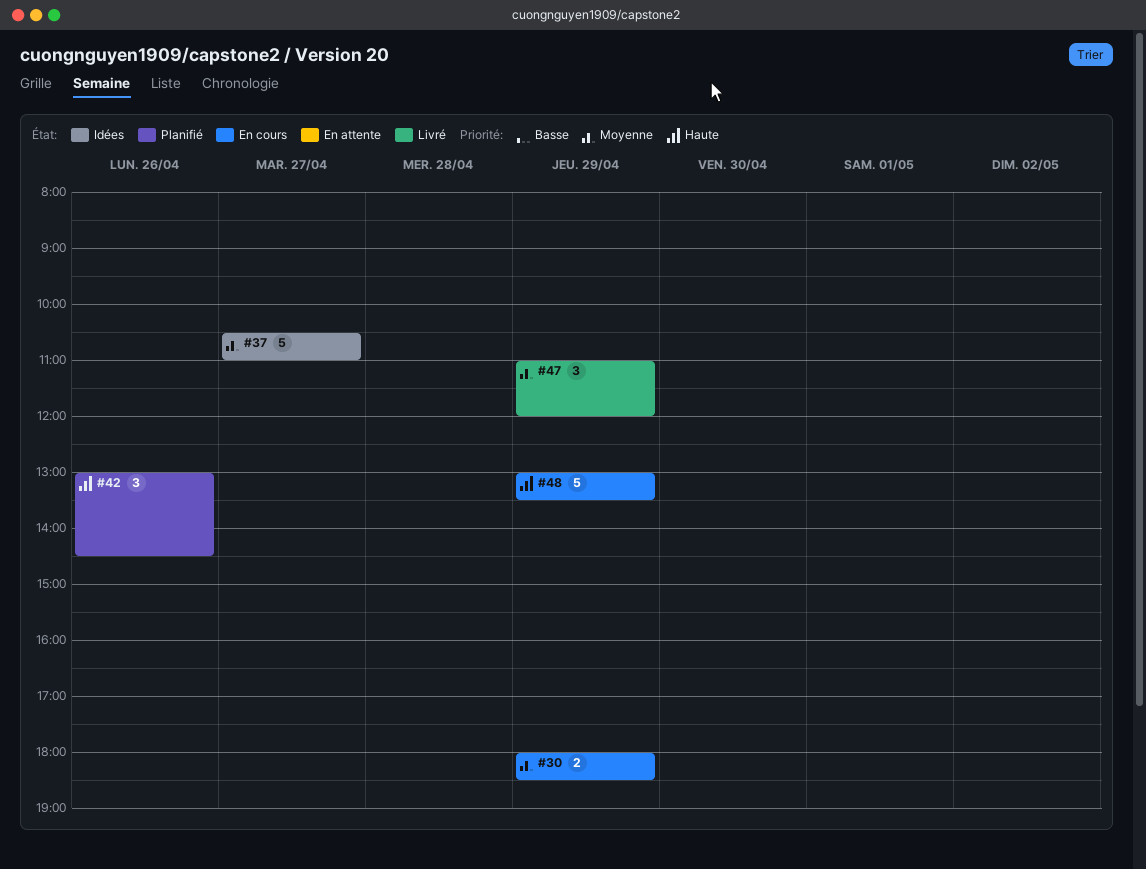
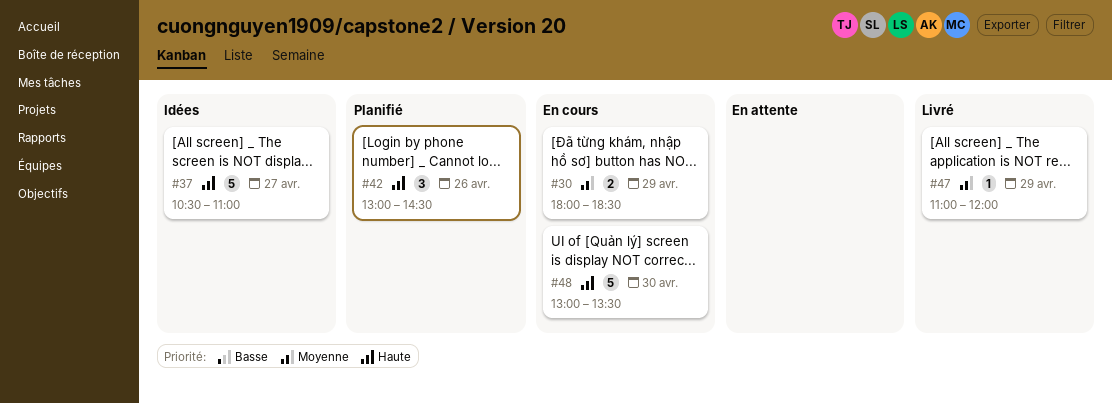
#37, priority: Moyenne -> Haute
#47, estimate: 3 -> 1
#48, day: Apr 29 -> Apr 30

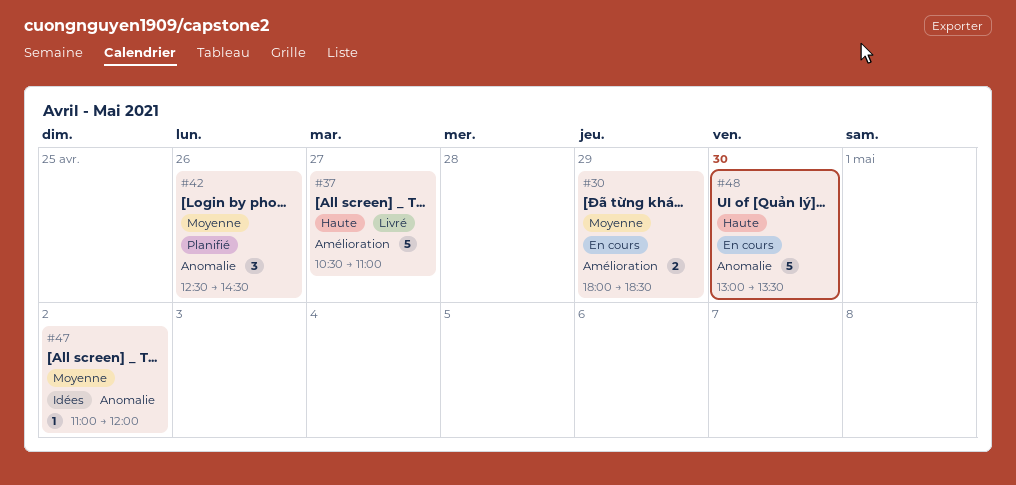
#37, status: Idées -> Livré
#42, priority: Haute -> Moyenne
#42, begins: 13:00 -> 12:30
#47, status: Livré -> Idées
#47, day: Apr 29 -> May 2

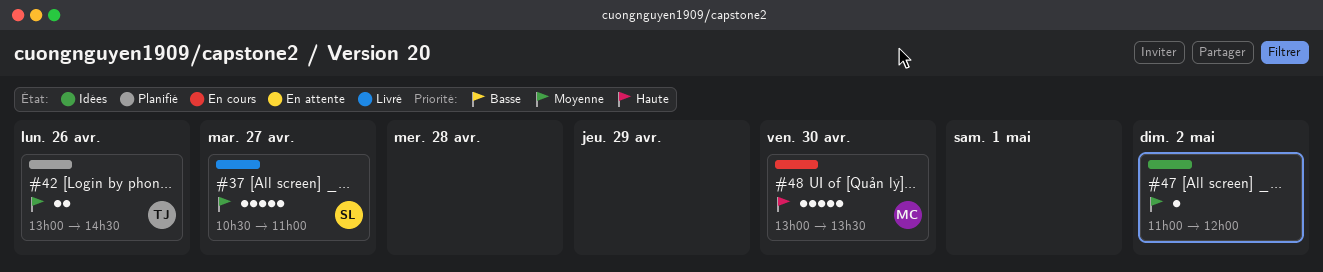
#30: present -> none
#37, priority: Haute -> Moyenne
#42, estimate: 3 -> 2
#42, begins: 12:30 -> 13:00

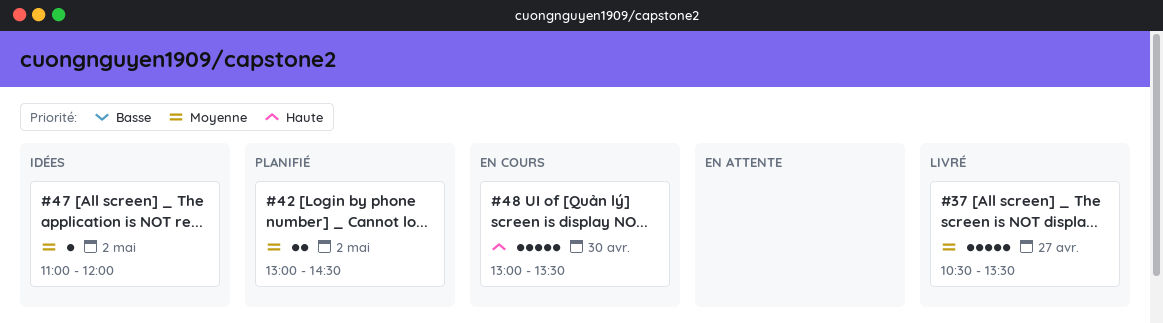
#37, ends: 11:00 -> 13:30
#42, day: Apr 26 -> May 2

